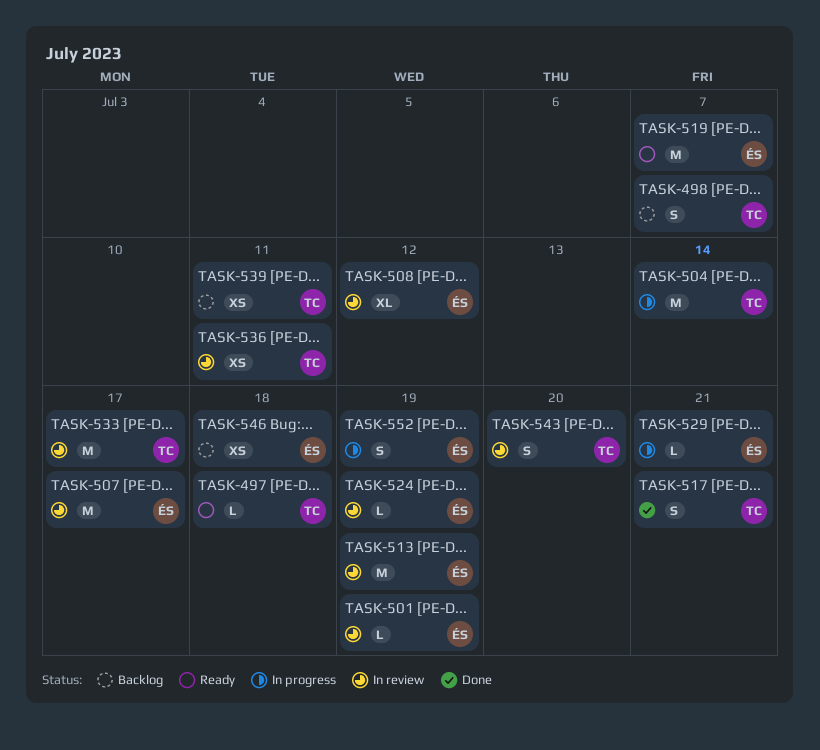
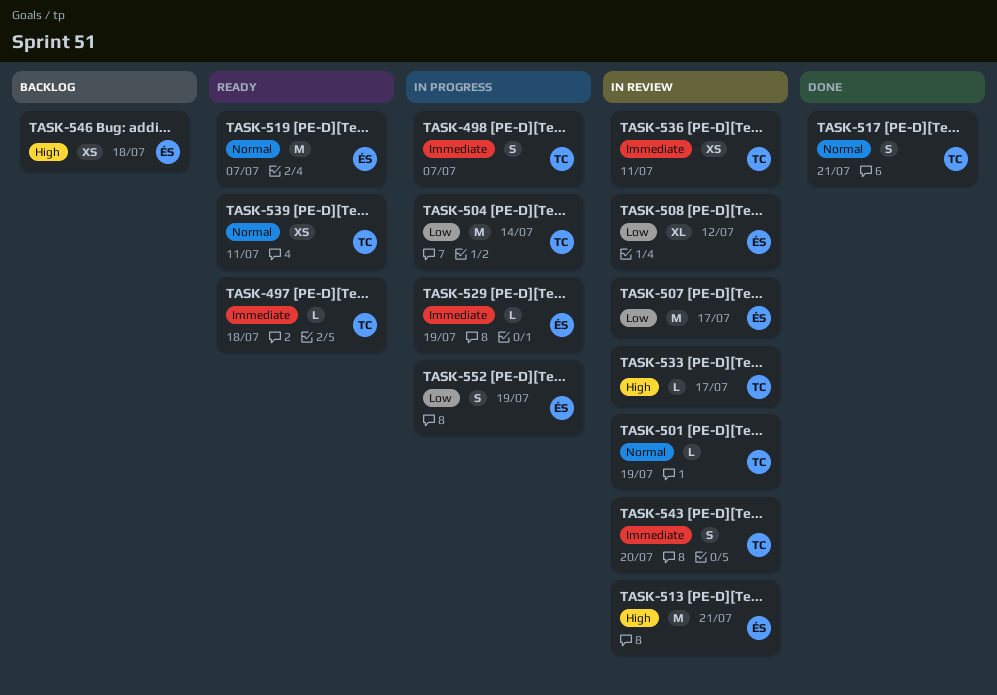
TASK-498, status: Backlog -> In progress
TASK-501, owner: ÉS -> TC
TASK-513, due: Jul 19 -> Jul 21
TASK-524: present -> none
TASK-529, due: Jul 21 -> Jul 19
TASK-533, estimate: M -> L
TASK-539, status: Backlog -> Ready

